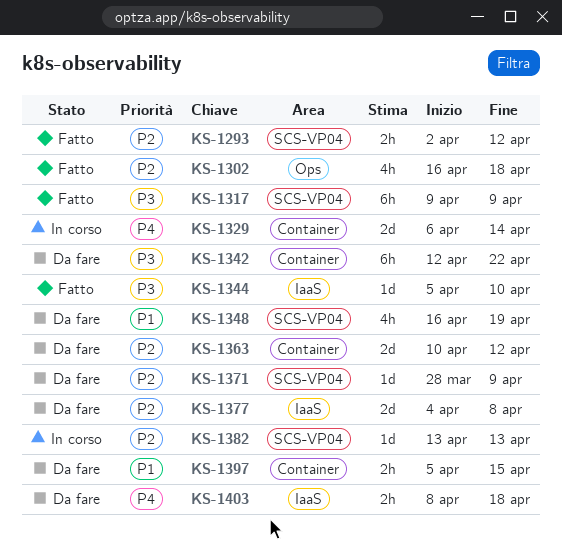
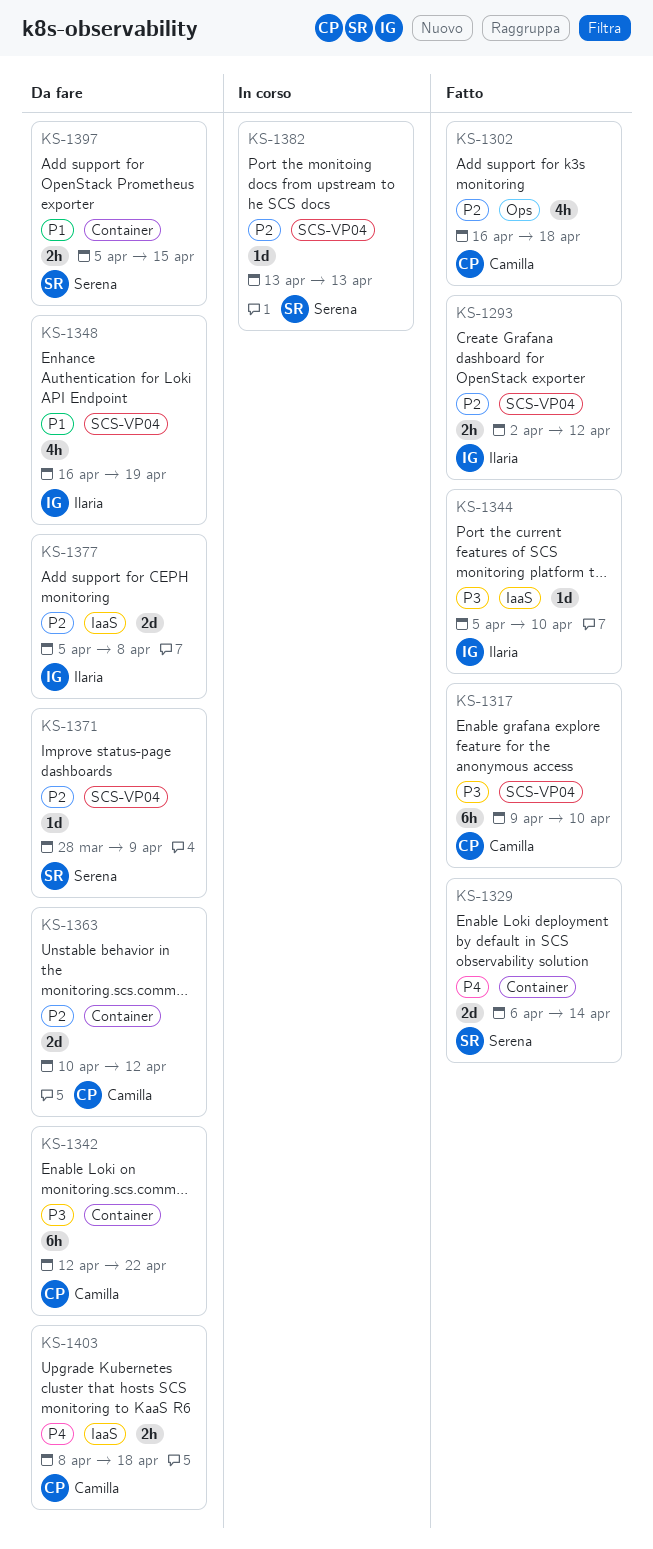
KS-1317, due: Apr 9 -> Apr 10
KS-1329, status: In corso -> Fatto
KS-1377, start: Apr 4 -> Apr 5

